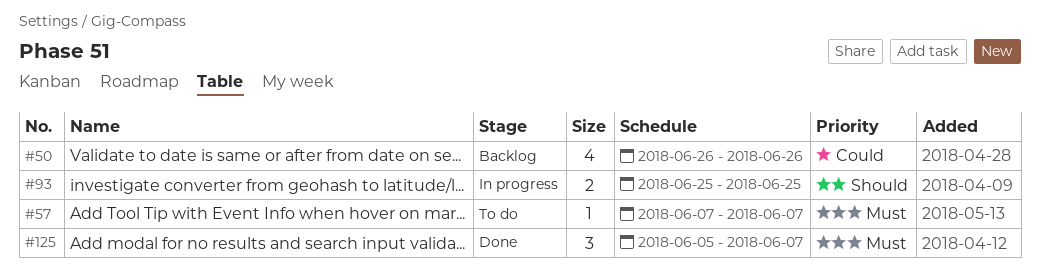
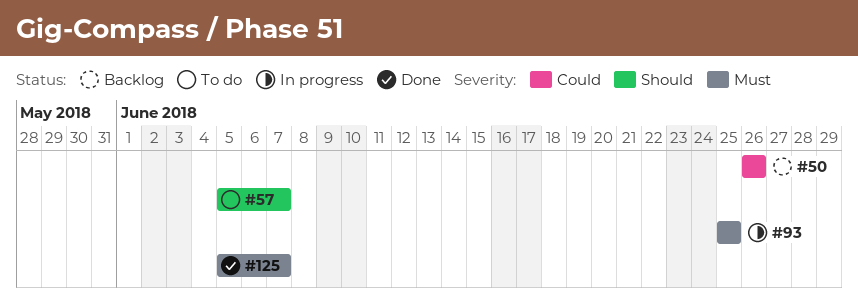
#57, priority: Must -> Should
#57, start: Jun 7 -> Jun 5
#93, priority: Should -> Must

